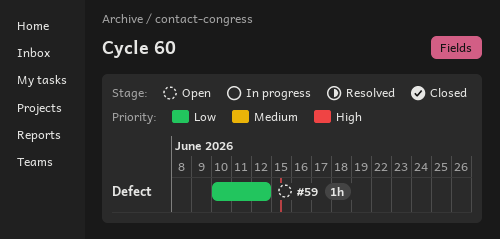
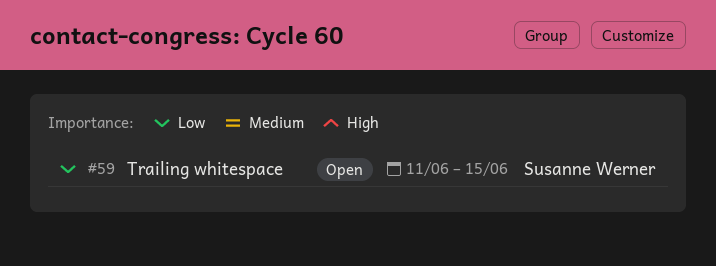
#59, start: Jun 10 -> Jun 11
#59, due: Jun 12 -> Jun 15

